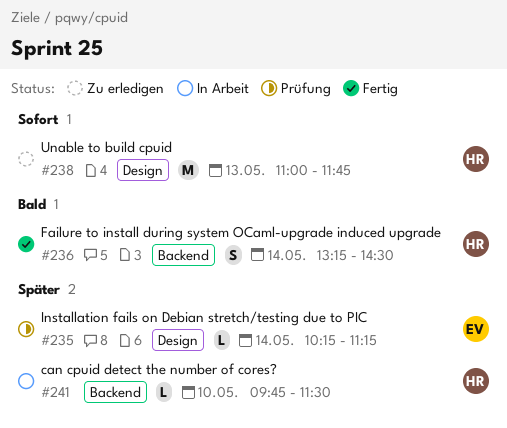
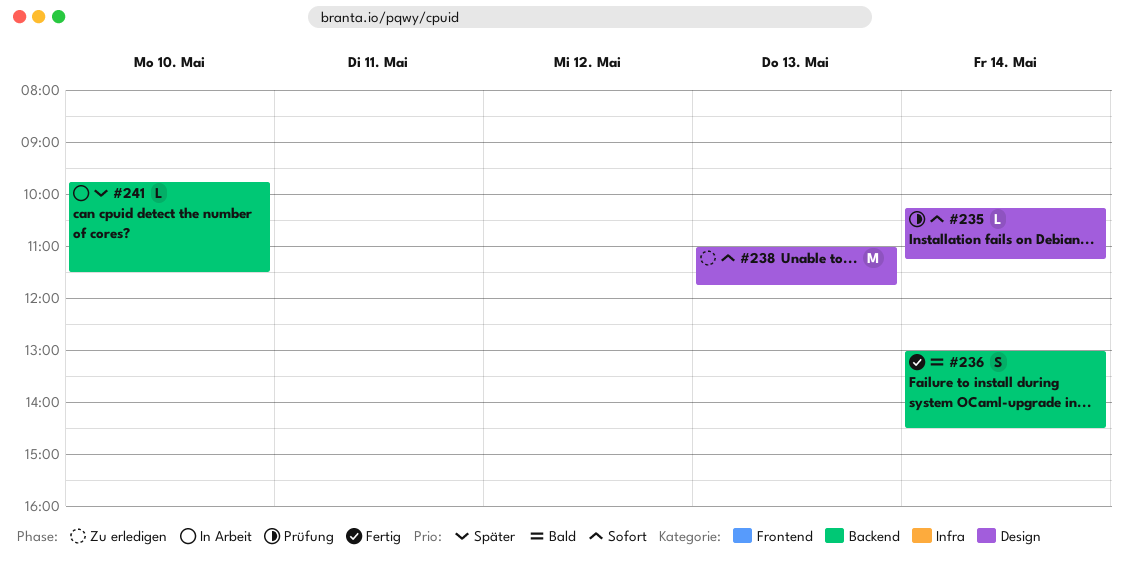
#235, priority: Später -> Sofort
#236, begins: 13:15 -> 13:00

